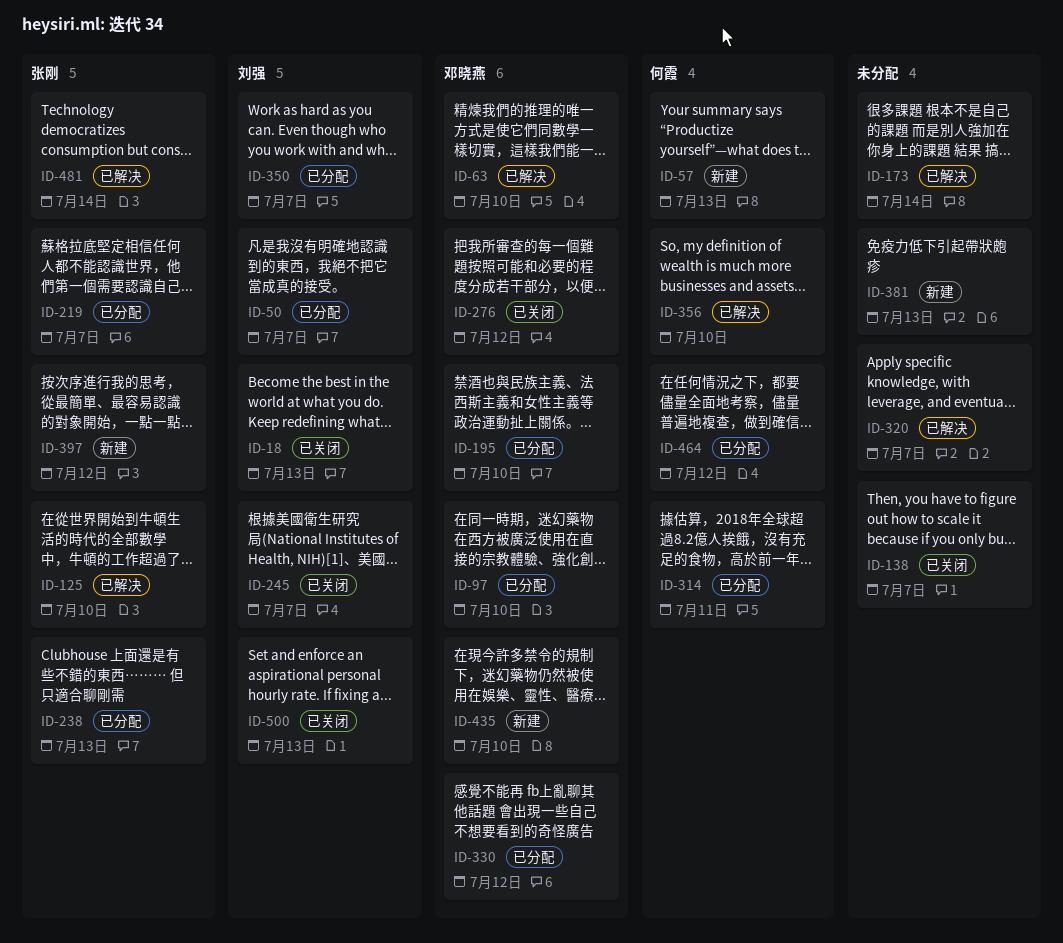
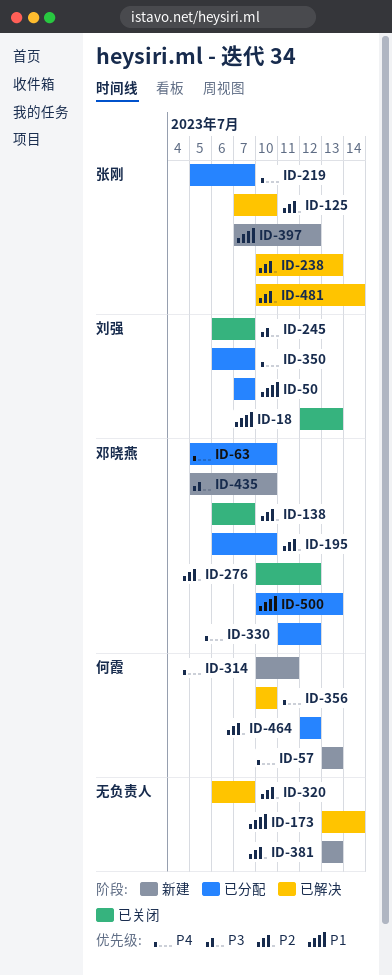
ID-63, status: 已解决 -> 已分配
ID-97: present -> none
ID-138, owner: none -> 邓晓燕
ID-238, status: 已分配 -> 已解决
ID-314, status: 已分配 -> 新建
ID-500, status: 已关闭 -> 已分配
ID-500, owner: 刘强 -> 邓晓燕

